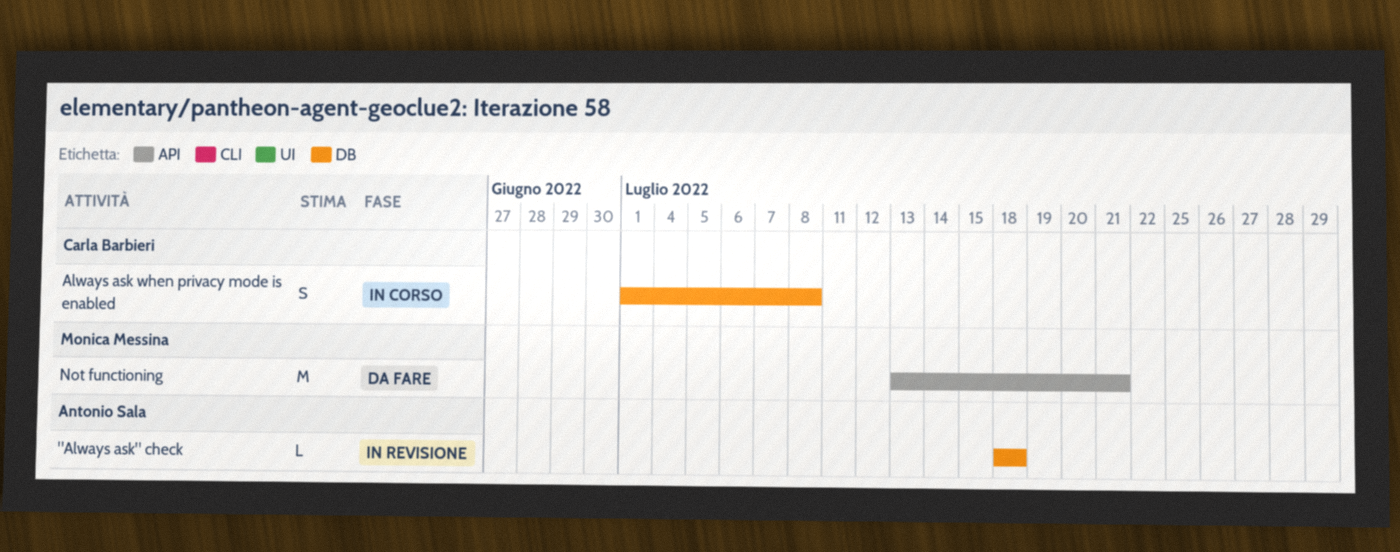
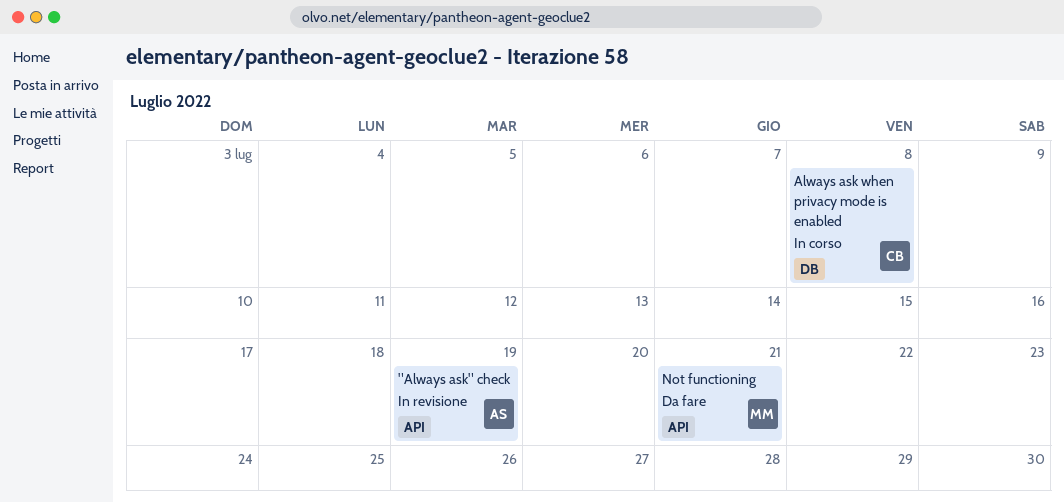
"Always ask" check, label: DB -> API
"Always ask" check, due: Jul 18 -> Jul 19

